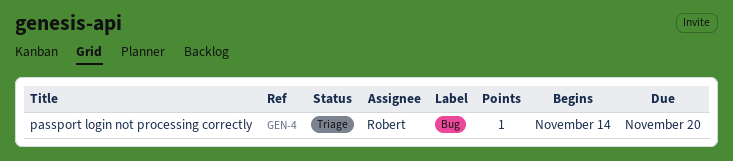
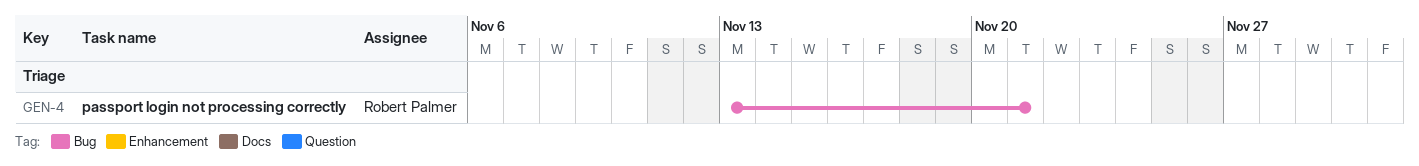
GEN-4, start: Nov 14 -> Nov 13
GEN-4, due: Nov 20 -> Nov 21

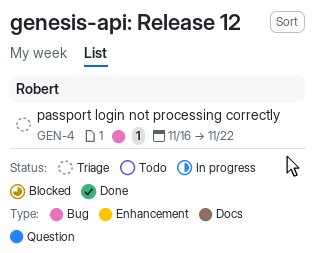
GEN-4, start: Nov 13 -> Nov 16
GEN-4, due: Nov 21 -> Nov 22

